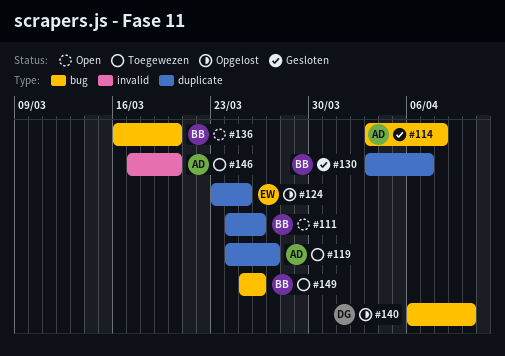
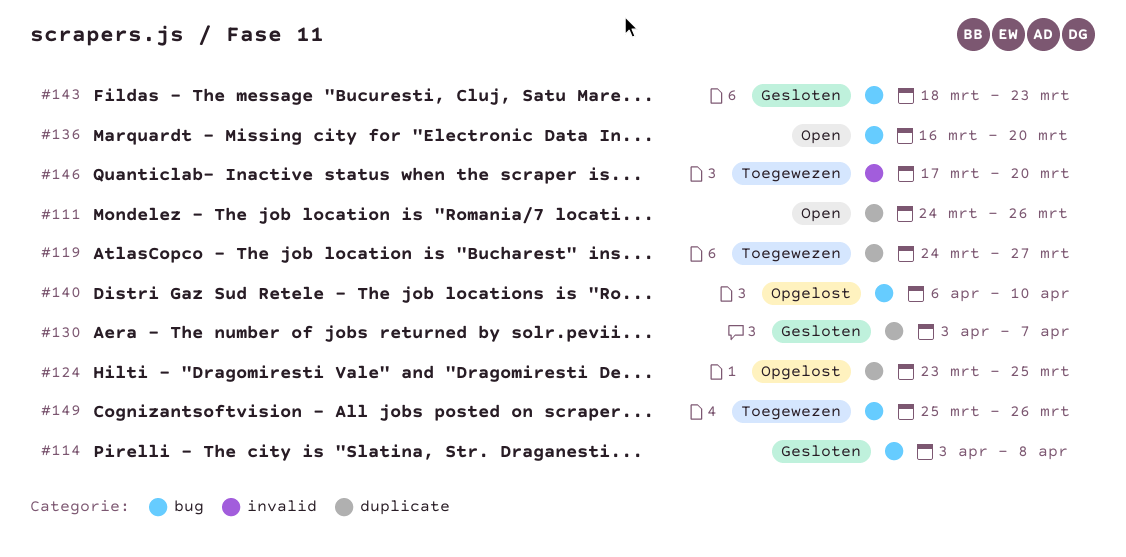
#143: none -> present

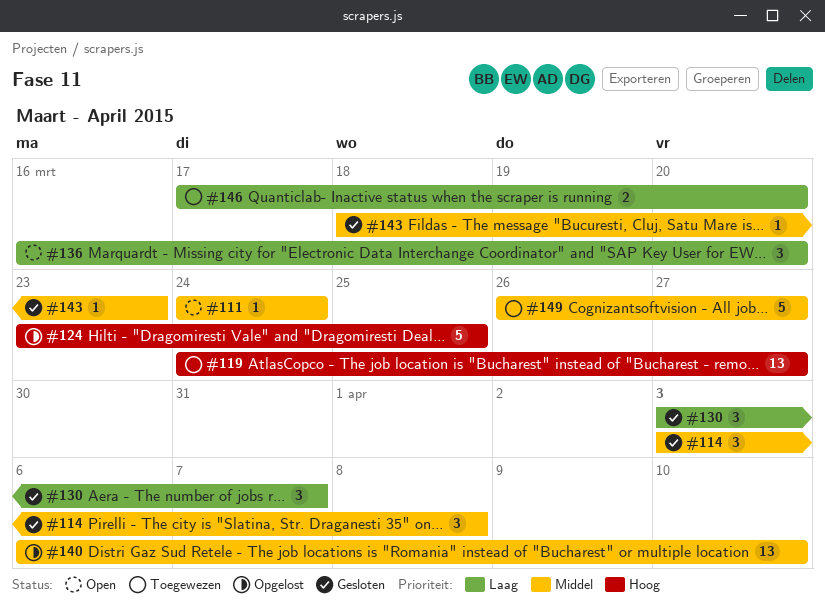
#111, due: Mar 26 -> Mar 24
#149, start: Mar 25 -> Mar 26
#149, due: Mar 26 -> Mar 27

